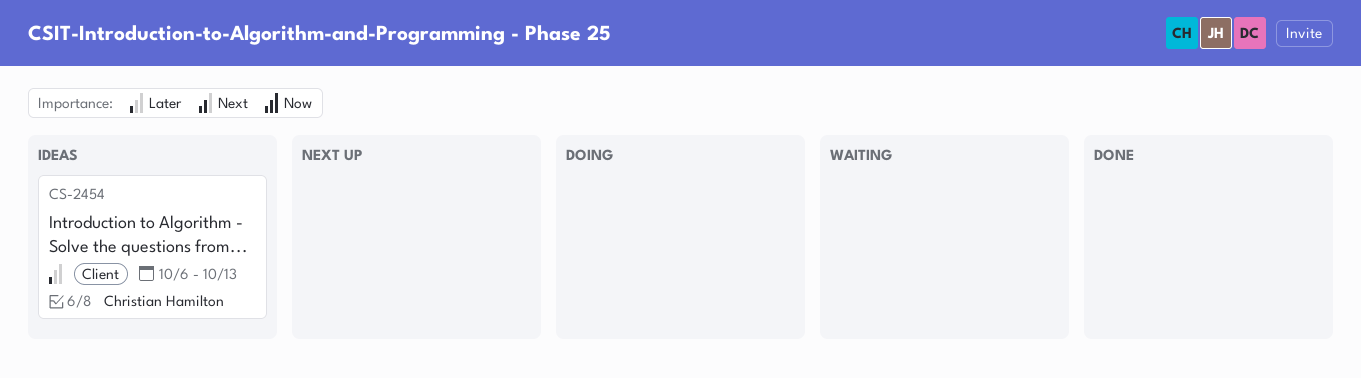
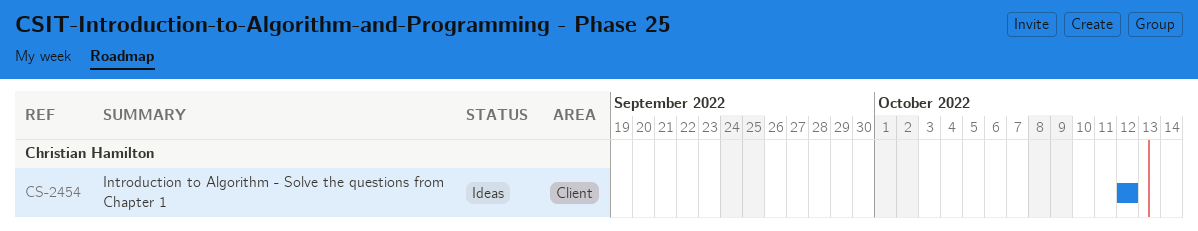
CS-2454, start: Oct 6 -> Oct 12
CS-2454, due: Oct 13 -> Oct 12

